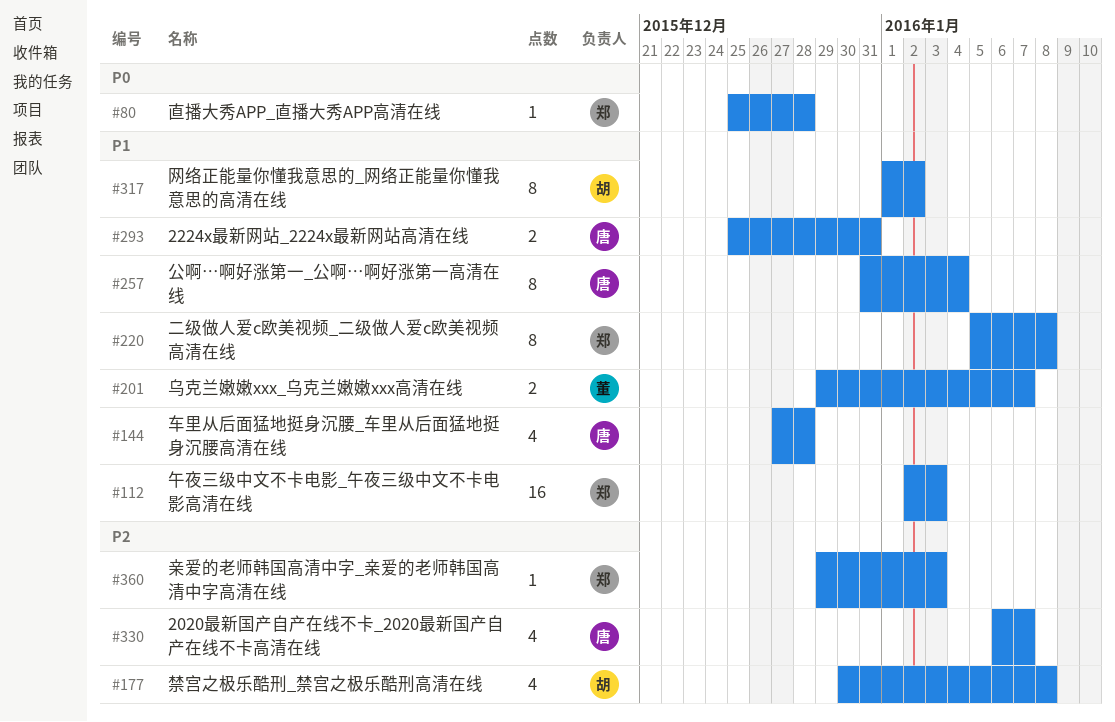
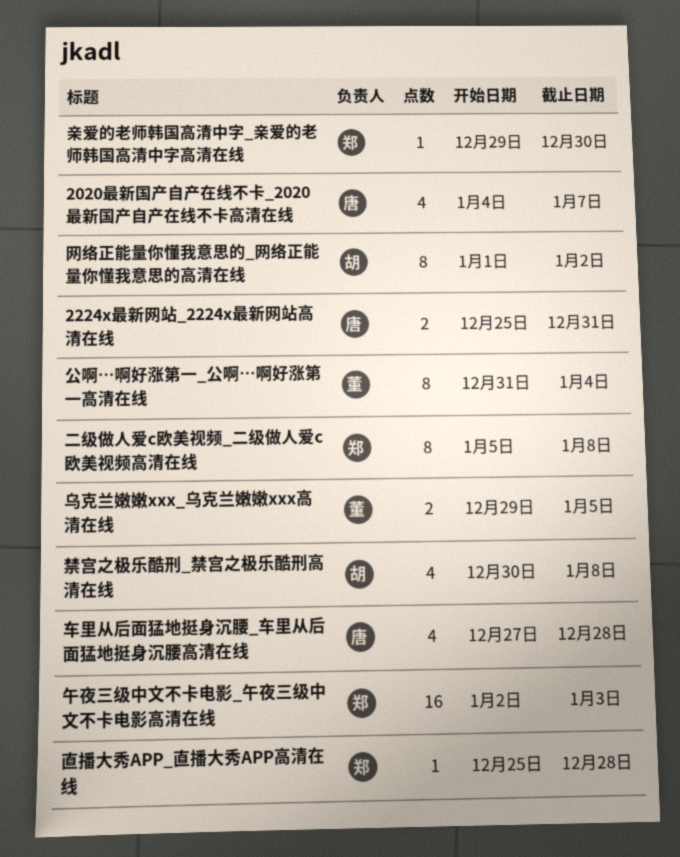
2020最新国产自产在线不卡_2020最新国产自产在线不卡高清在线, start: Jan 6 -> Jan 4
乌克兰嫩嫩xxx_乌克兰嫩嫩xxx高清在线, due: Jan 7 -> Jan 5
亲爱的老师韩国高清中字_亲爱的老师韩国高清中字高清在线, due: Jan 3 -> Dec 30
公啊…啊好涨第一_公啊…啊好涨第一高清在线, owner: 唐 -> 董

